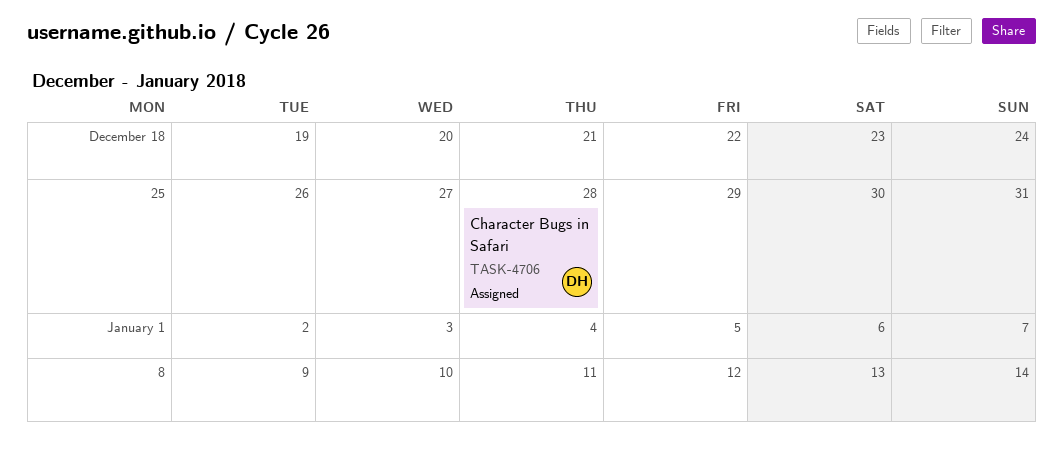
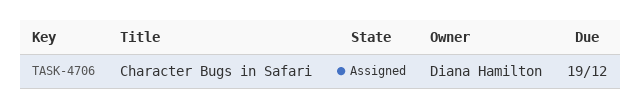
TASK-4706, due: Dec 28 -> Dec 19

